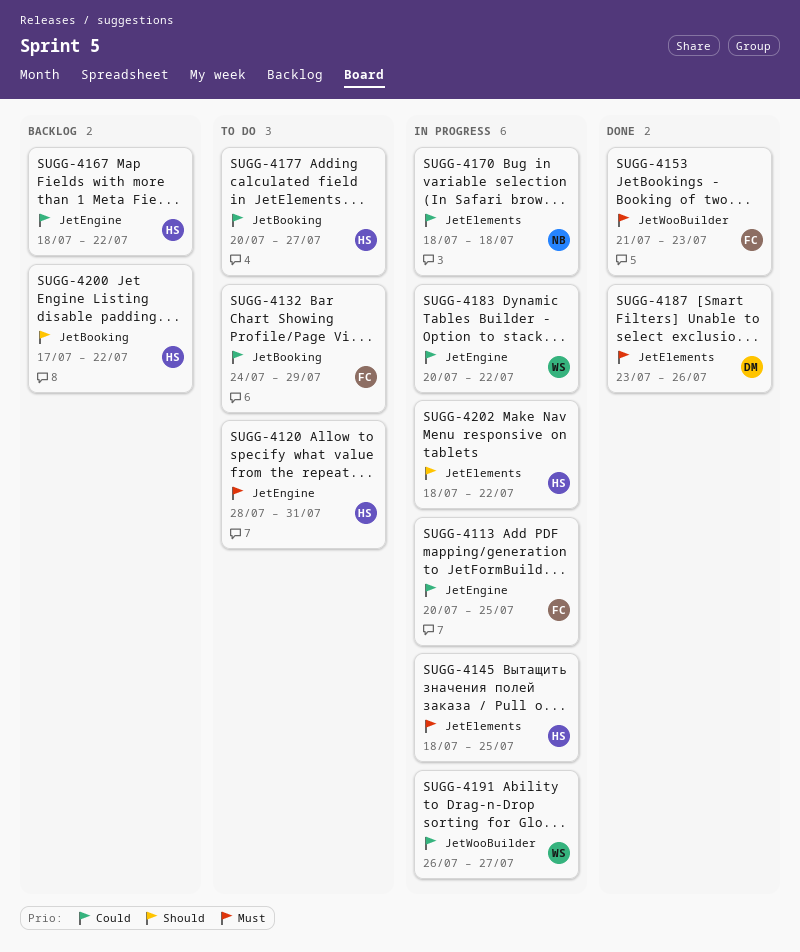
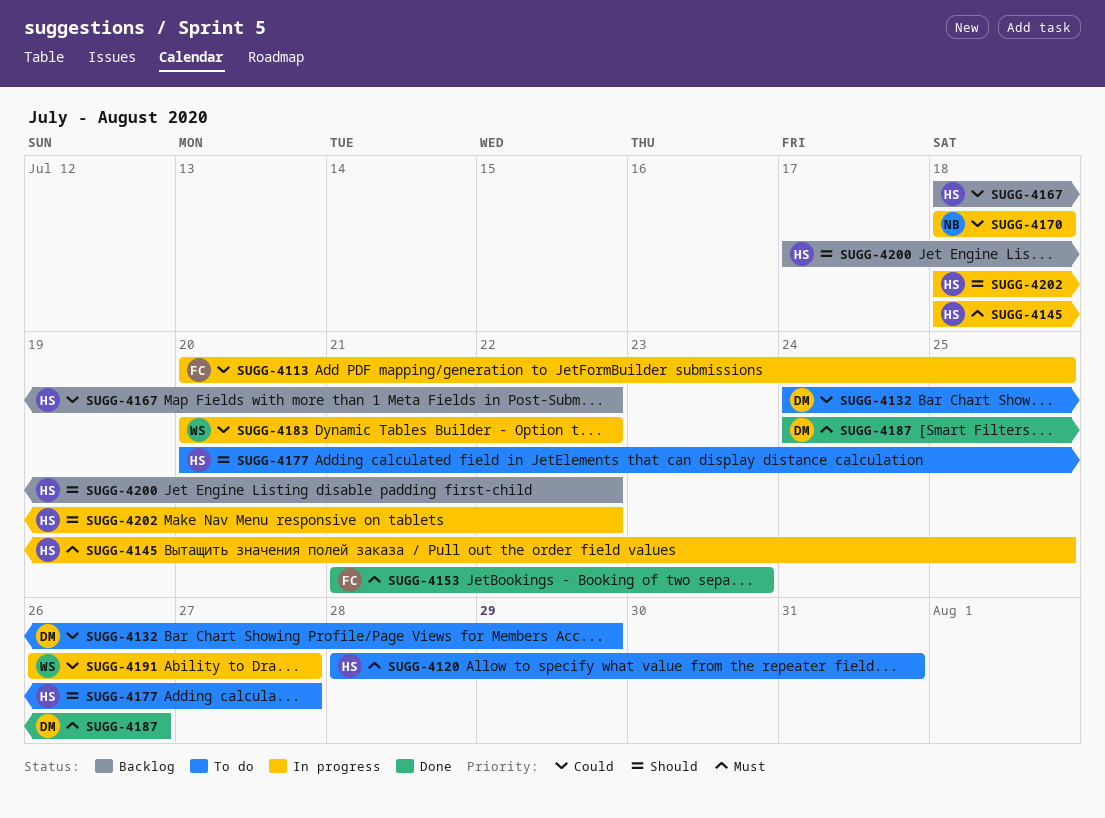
SUGG-4132, owner: FC -> DM
SUGG-4177, priority: Could -> Should
SUGG-4187, start: Jul 23 -> Jul 24

